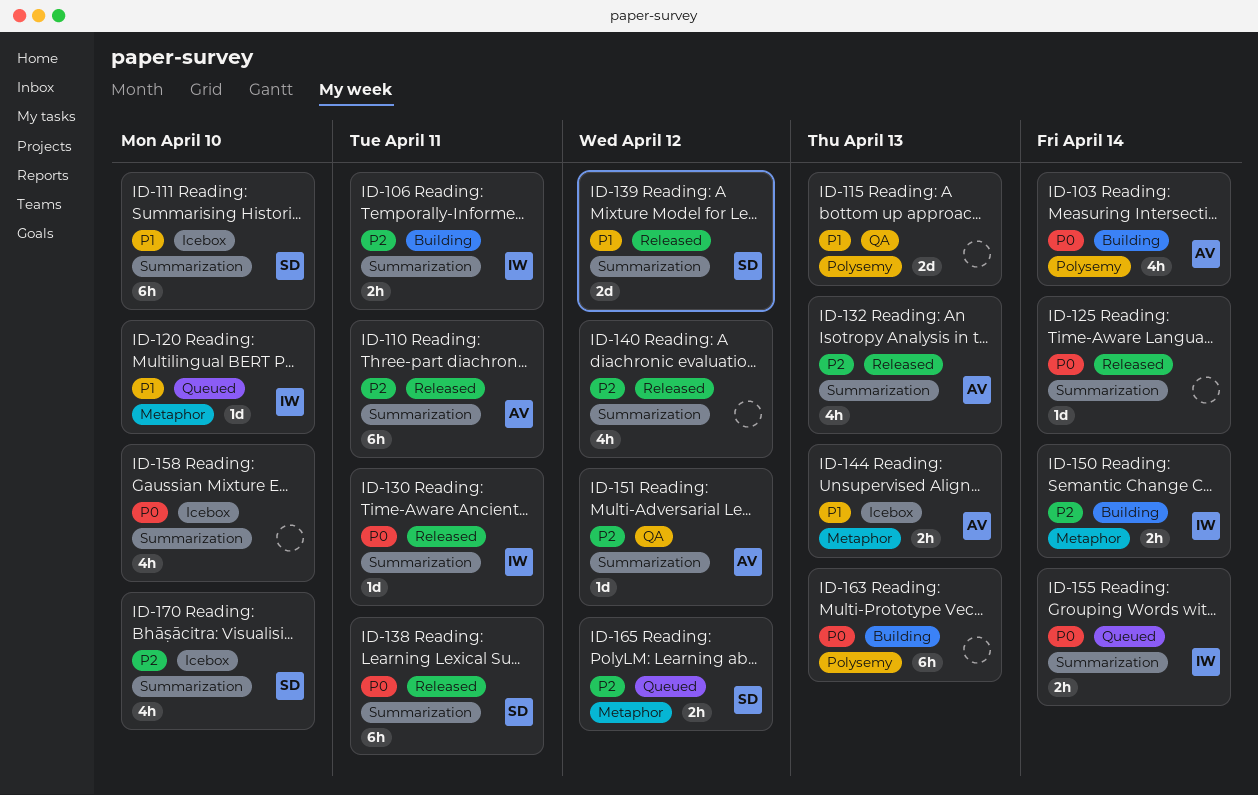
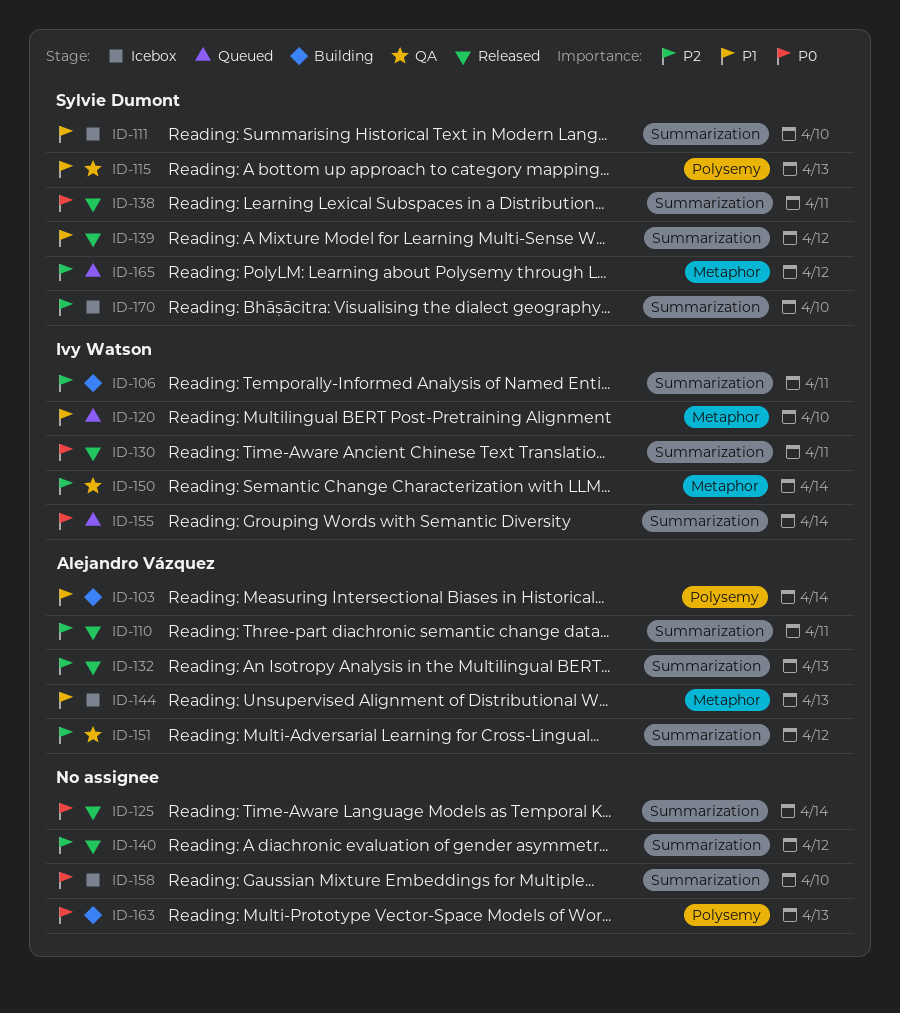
ID-103, priority: P0 -> P1
ID-115, owner: none -> Sylvie Dumont
ID-150, status: Building -> QA

